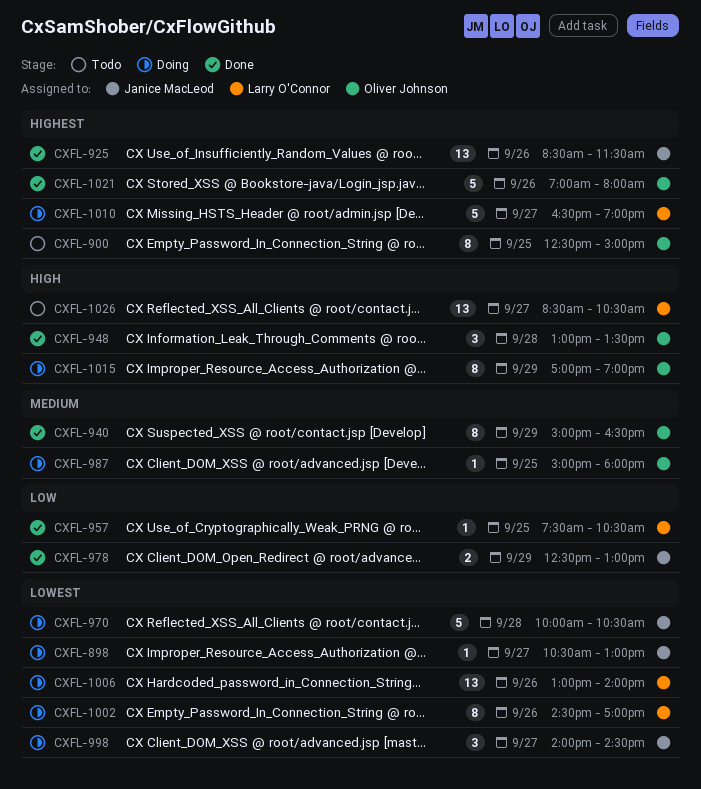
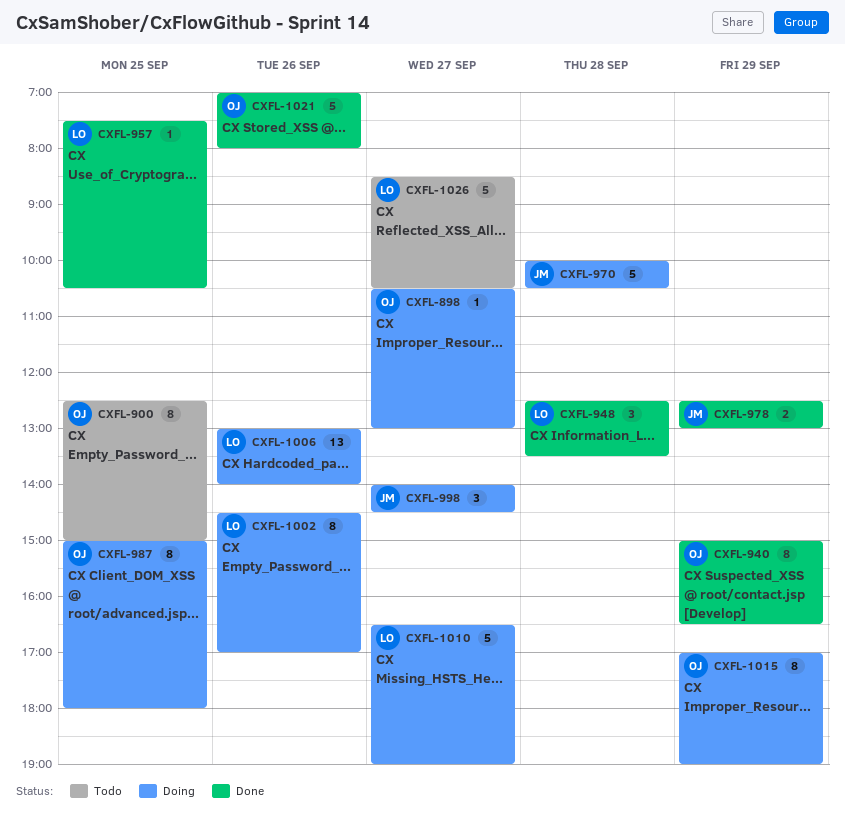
CXFL-898, owner: Janice MacLeod -> Oliver Johnson
CXFL-925: present -> none
CXFL-948, owner: Oliver Johnson -> Larry O'Connor
CXFL-948, begins: 13:00 -> 12:30
CXFL-987, estimate: 1 -> 8
CXFL-1026, estimate: 13 -> 5

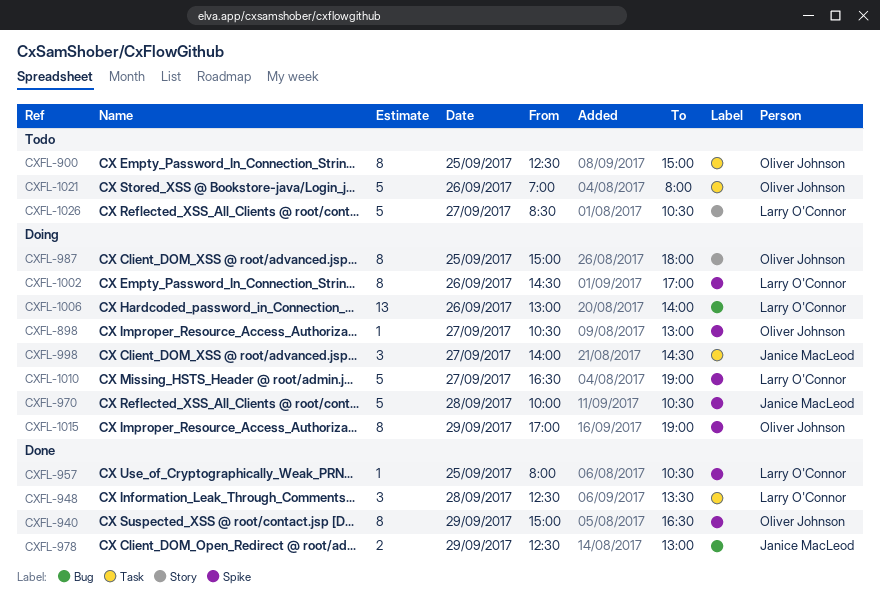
CXFL-957, begins: 07:30 -> 08:00
CXFL-1021, status: Done -> Todo

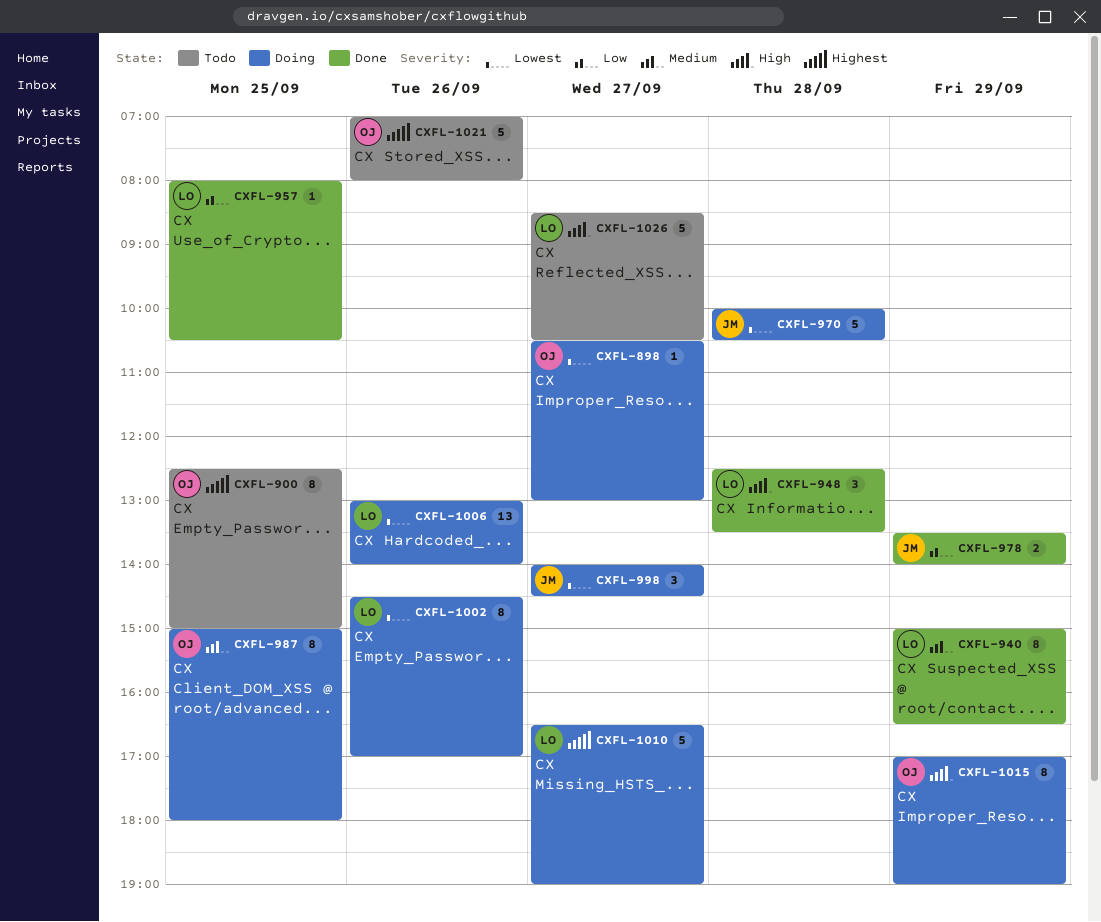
CXFL-940, owner: Oliver Johnson -> Larry O'Connor
CXFL-978, begins: 12:30 -> 13:30
CXFL-978, ends: 13:00 -> 14:00

